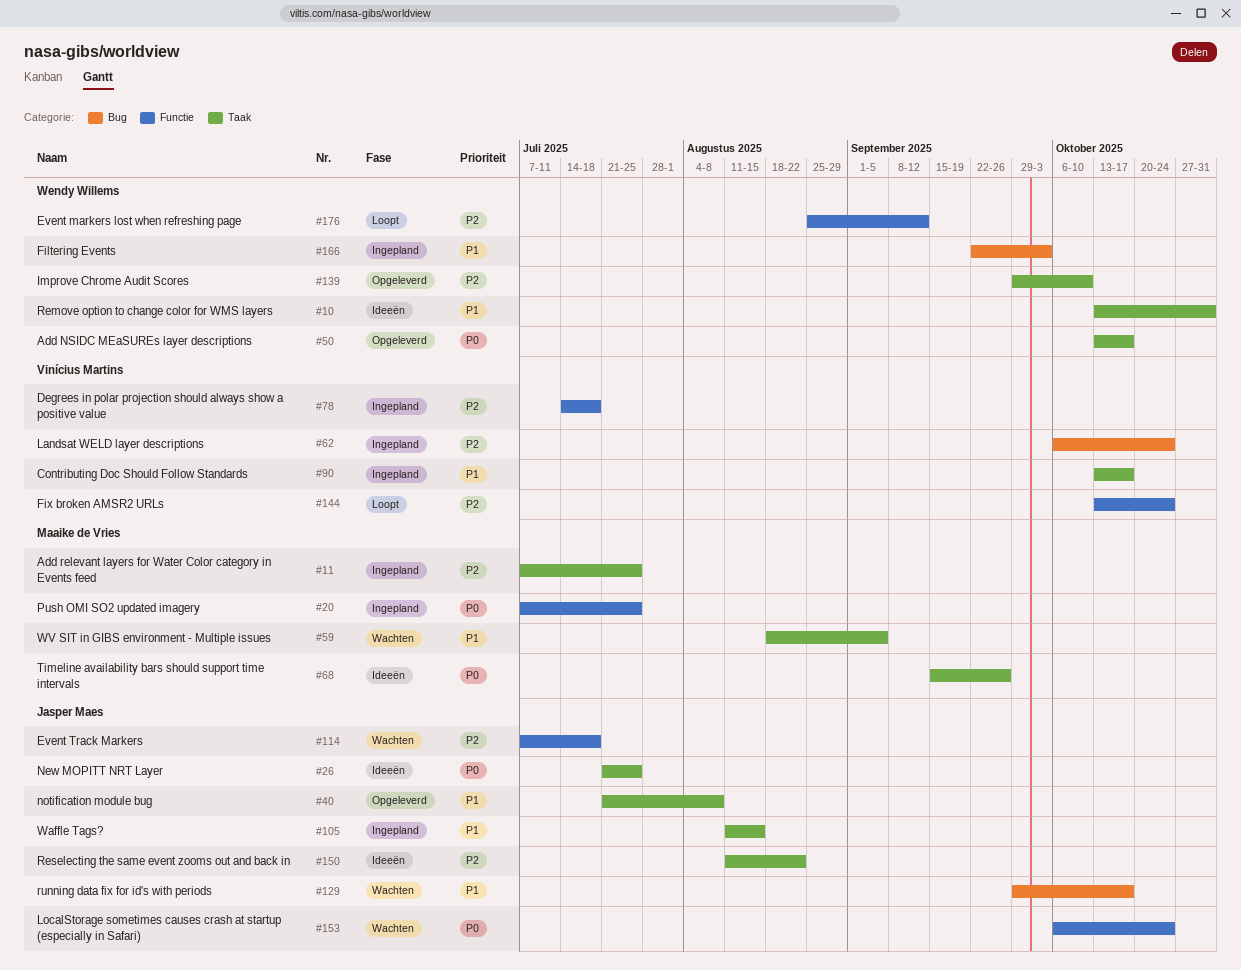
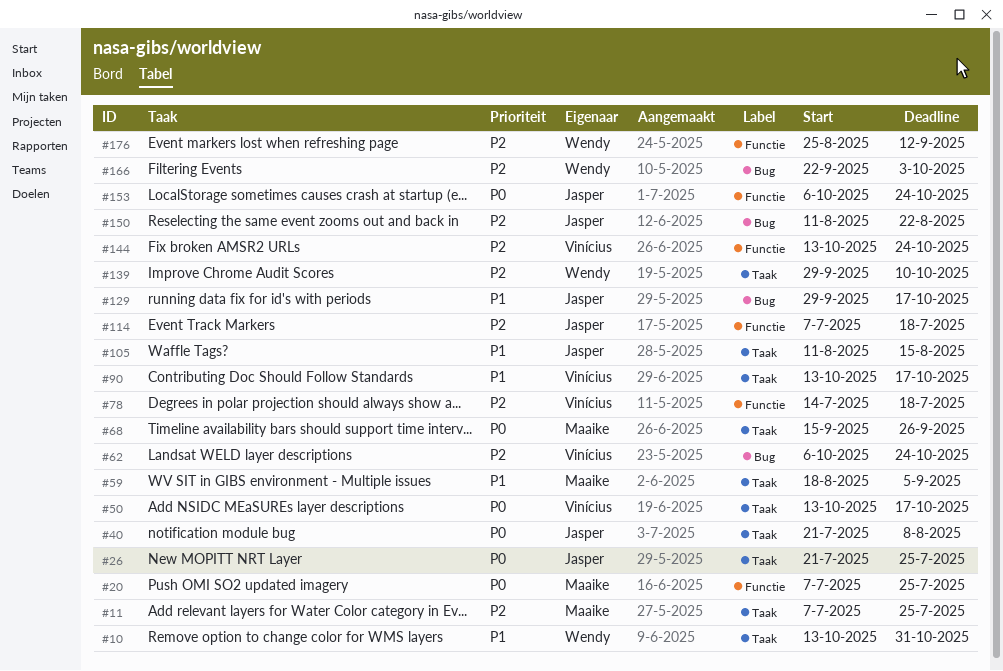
#40, priority: P1 -> P0
#50, owner: Wendy Willems -> Vinícius Martins
#150, label: Taak -> Bug
#166, priority: P1 -> P2

